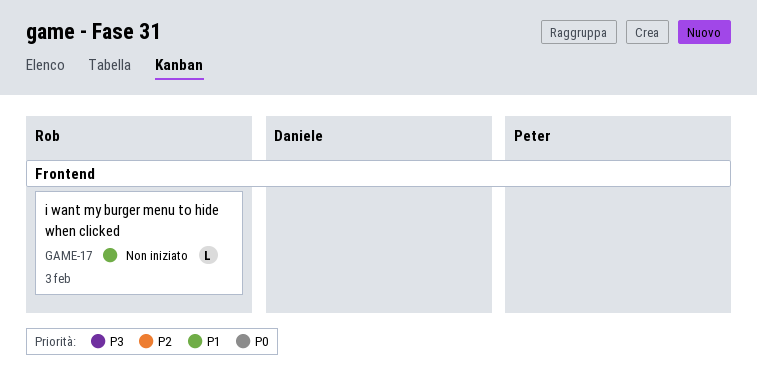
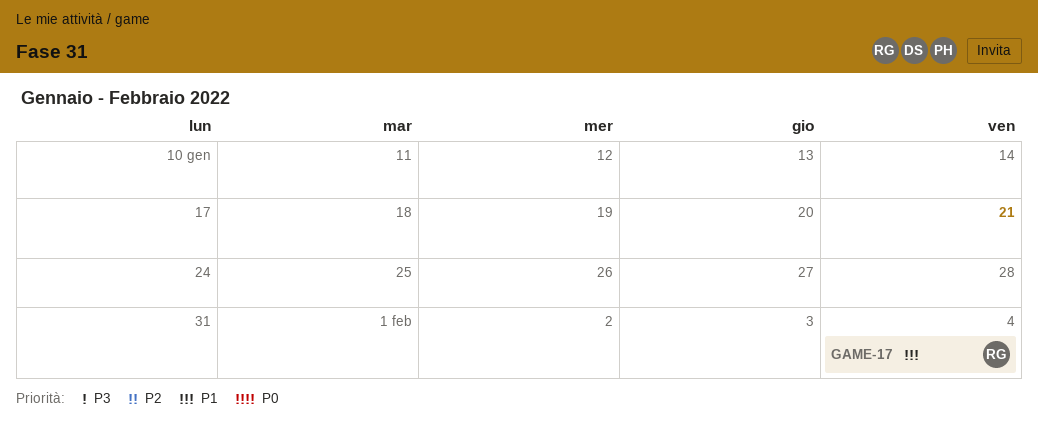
GAME-17, due: Feb 3 -> Feb 4

